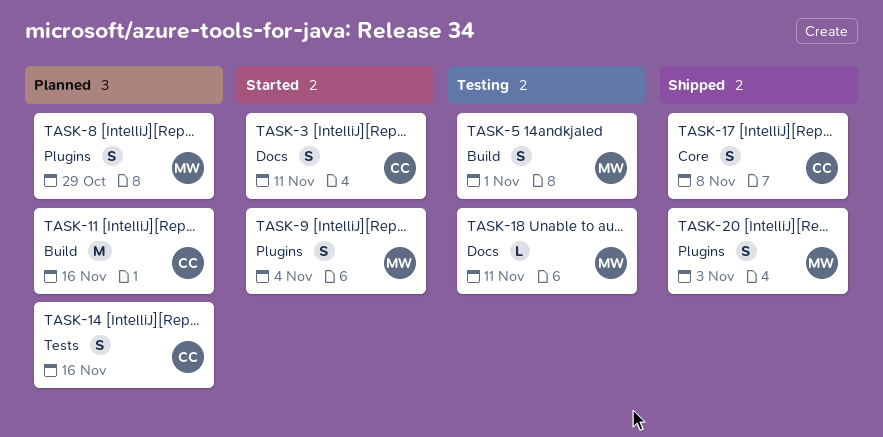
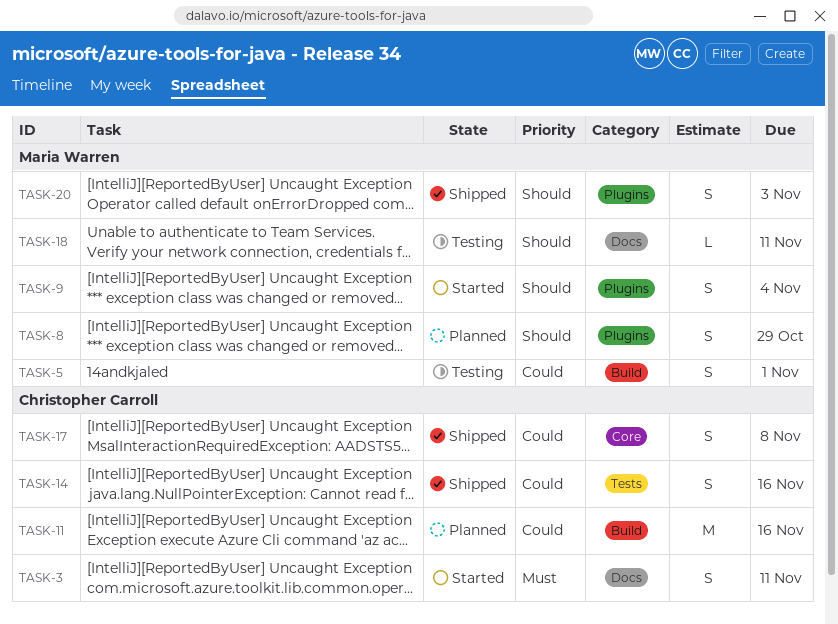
TASK-14, status: Planned -> Shipped

